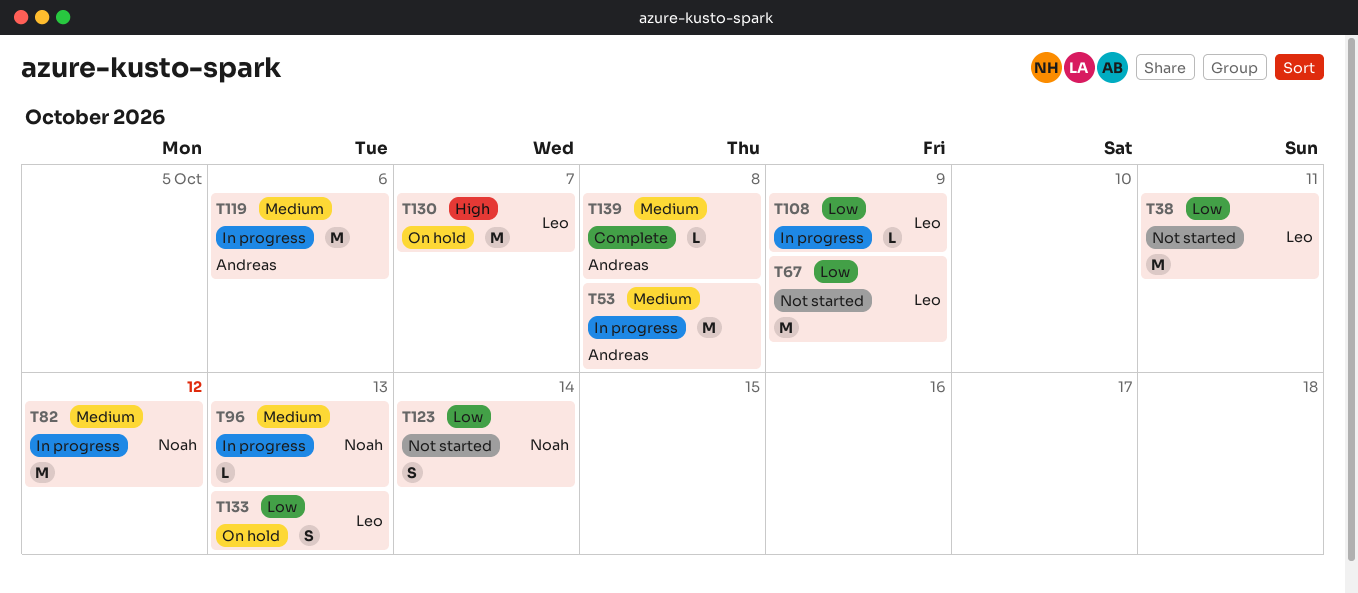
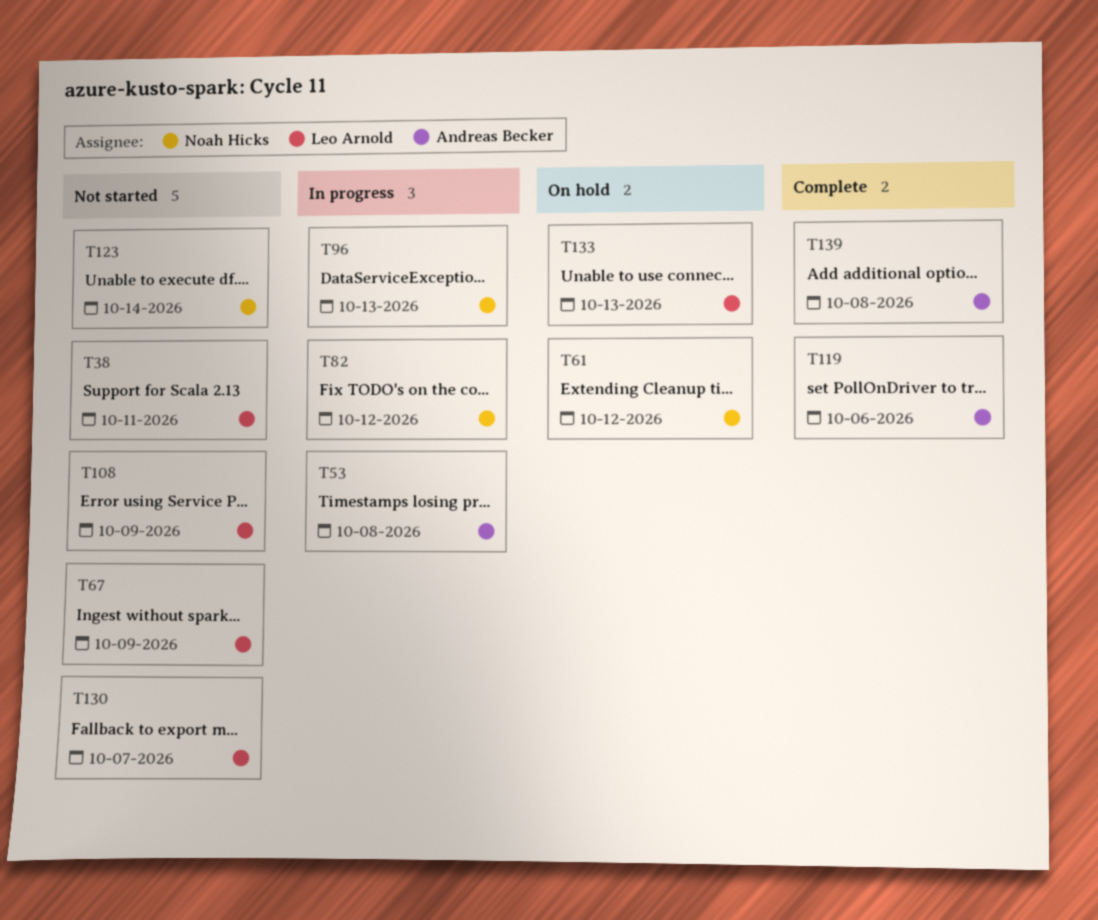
T61: none -> present
T108, status: In progress -> Not started
T119, status: In progress -> Complete
T130, status: On hold -> Not started

